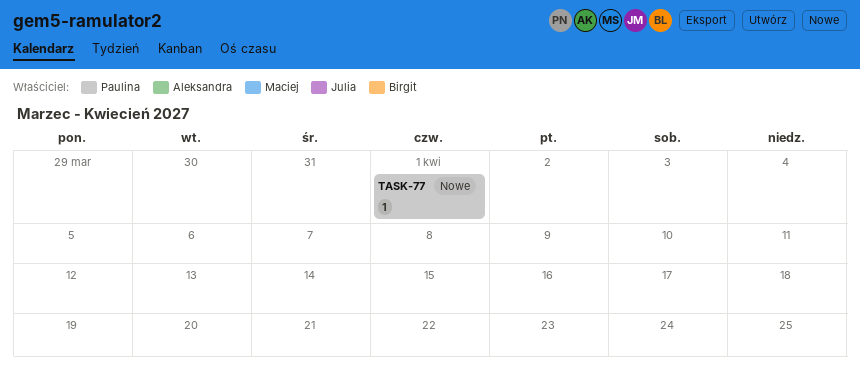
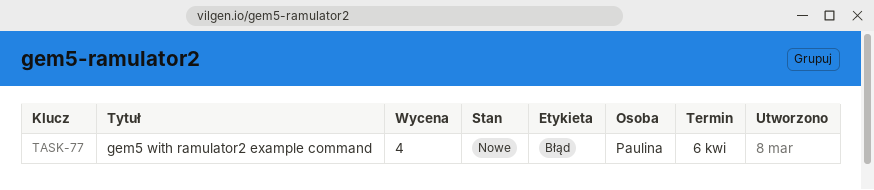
TASK-77, estimate: 1 -> 4
TASK-77, due: Apr 1 -> Apr 6

